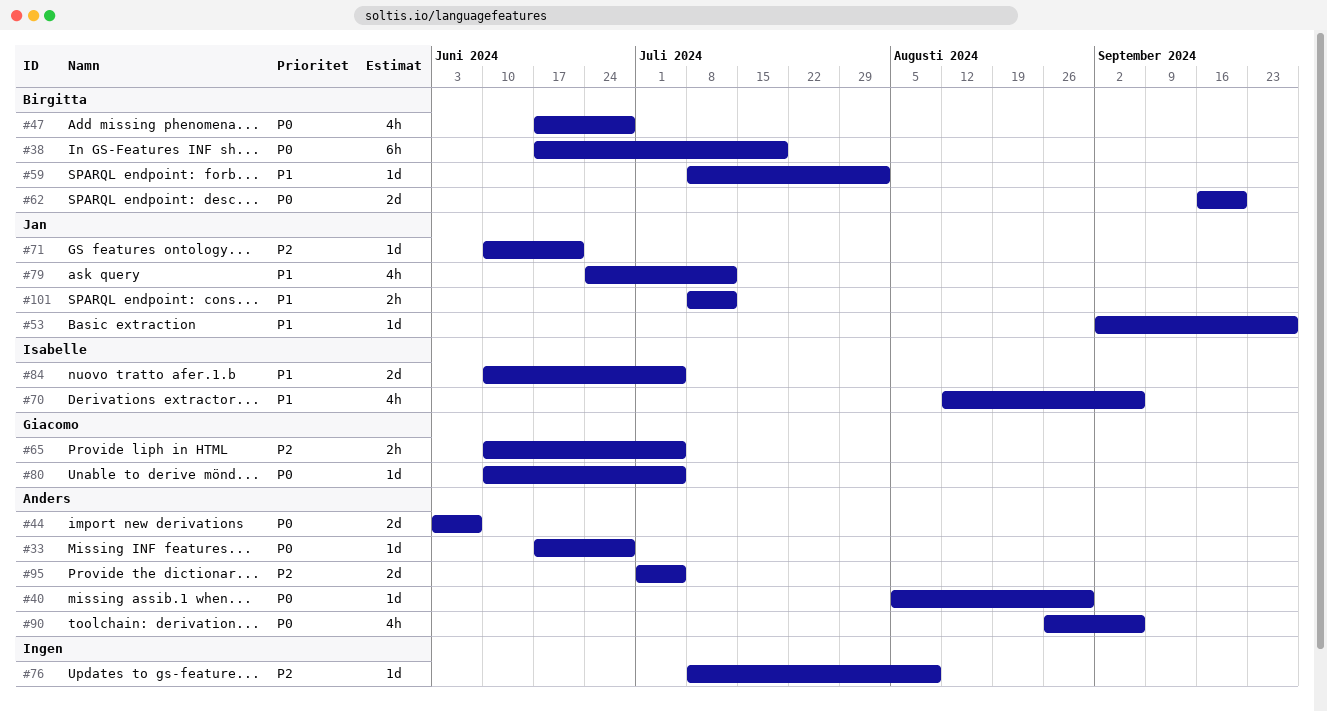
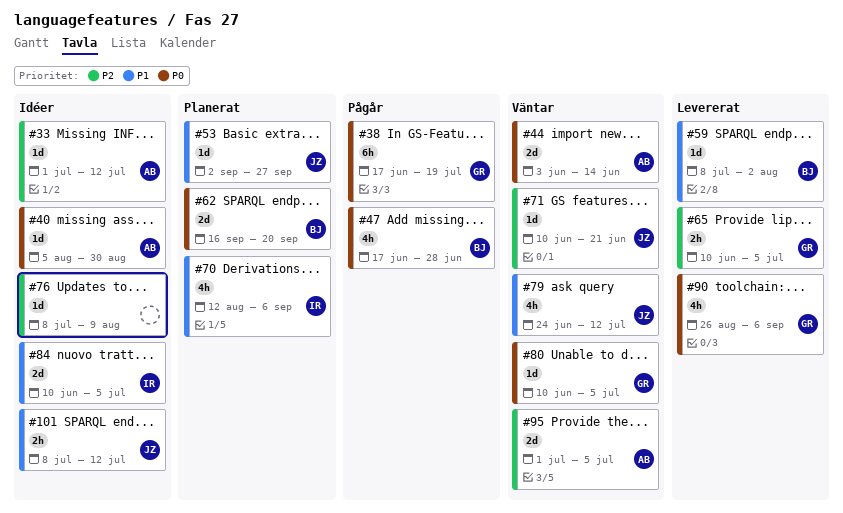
#33, priority: P0 -> P2
#33, start: Jun 17 -> Jul 1
#33, due: Jun 28 -> Jul 12
#38, owner: Birgitta -> Giacomo
#44, due: Jun 7 -> Jun 14
#90, owner: Anders -> Giacomo

